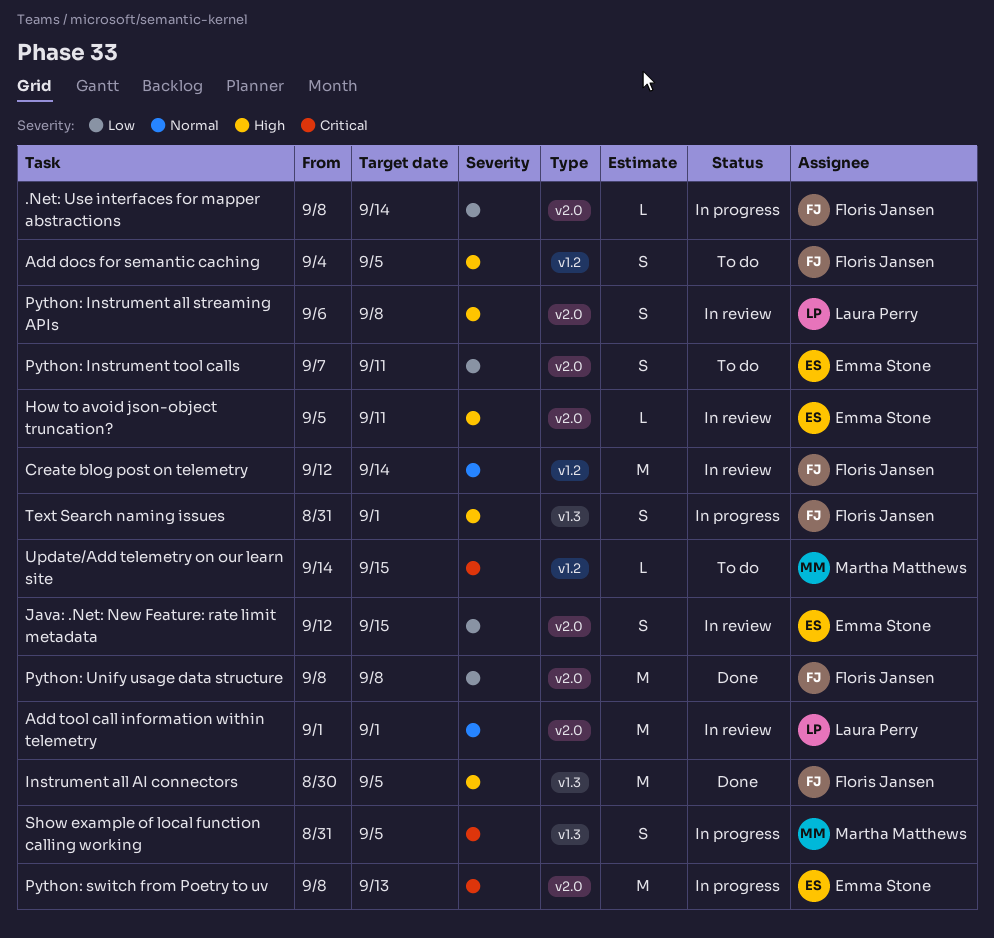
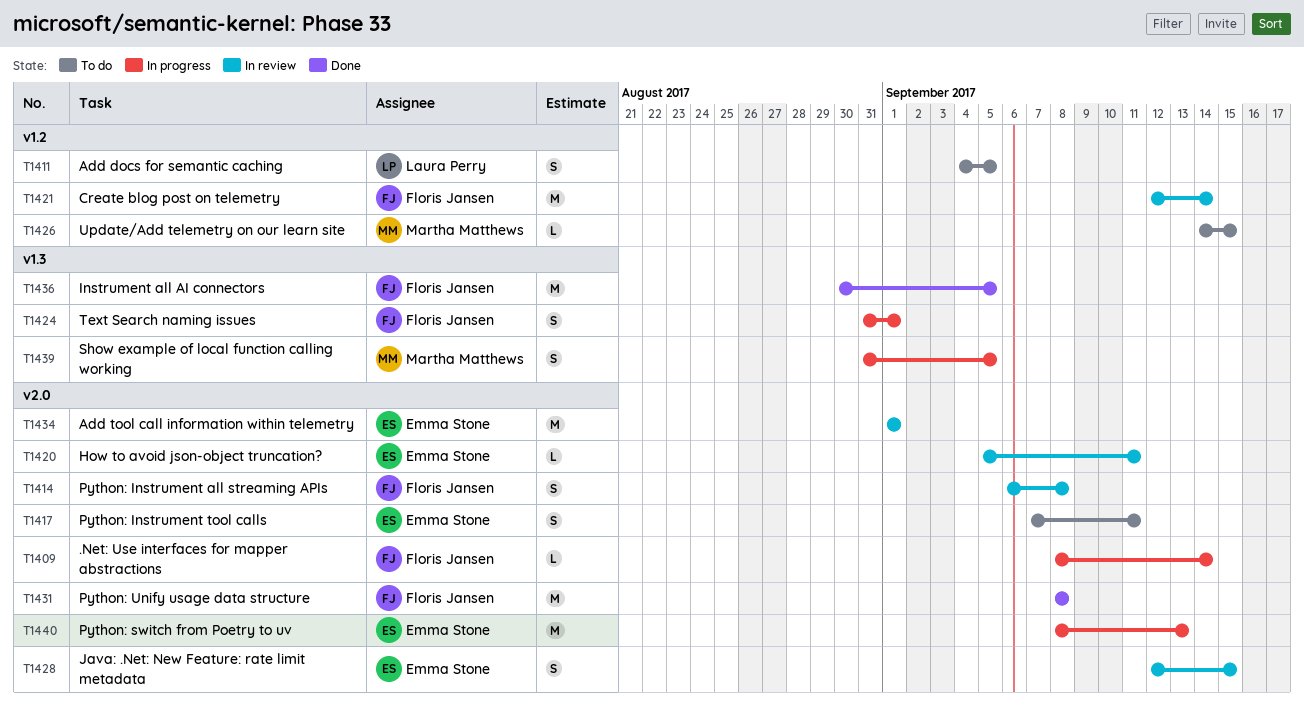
Add docs for semantic caching, owner: Floris Jansen -> Laura Perry
Add tool call information within telemetry, owner: Laura Perry -> Emma Stone
Python: Instrument all streaming APIs, owner: Laura Perry -> Floris Jansen

